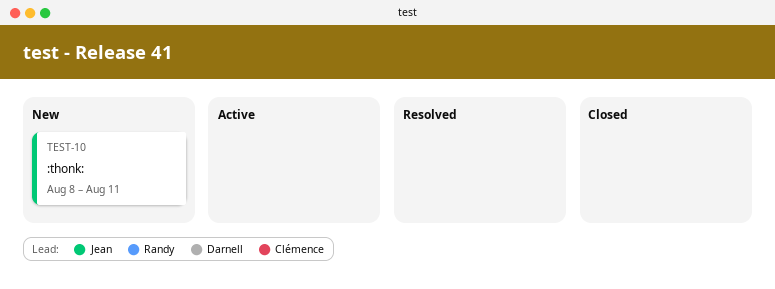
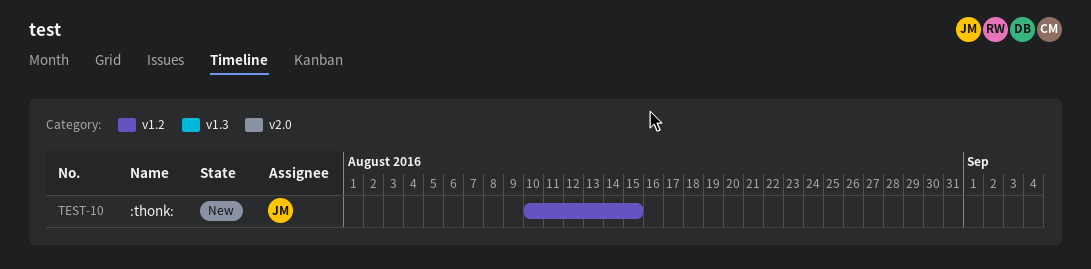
TEST-10, start: Aug 8 -> Aug 10
TEST-10, due: Aug 11 -> Aug 15

